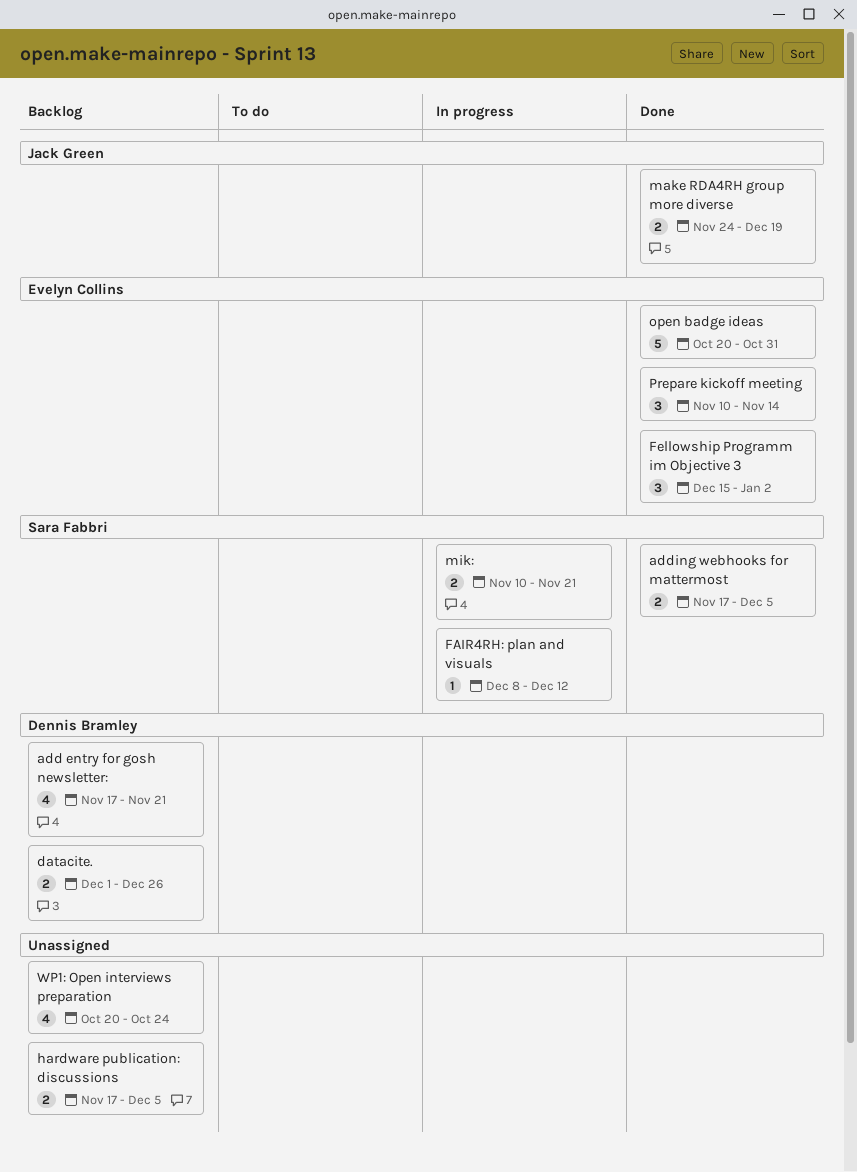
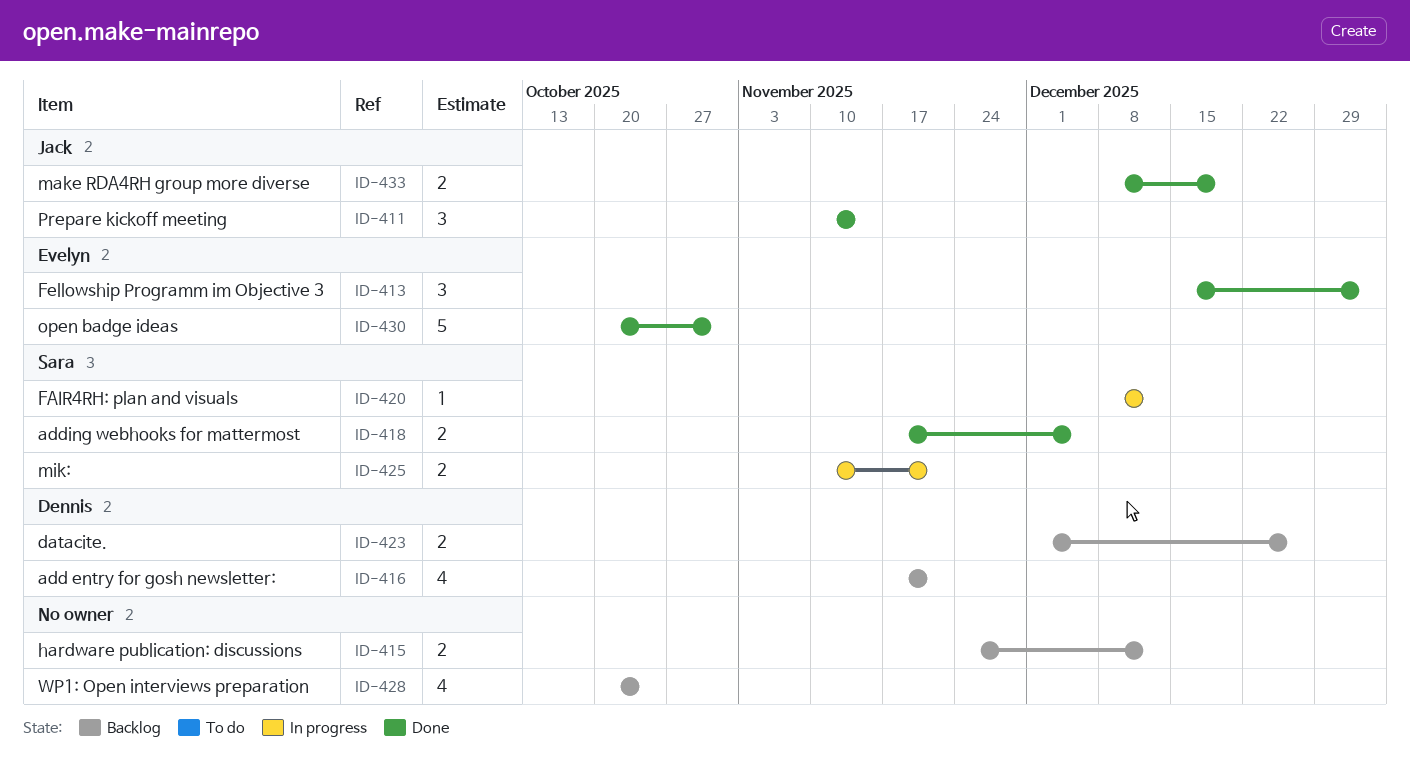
hardware publication: discussions, start: Nov 17 -> Nov 24
hardware publication: discussions, due: Dec 5 -> Dec 12
make RDA4RH group more diverse, start: Nov 24 -> Dec 8
Prepare kickoff meeting, owner: Evelyn Collins -> Jack Green

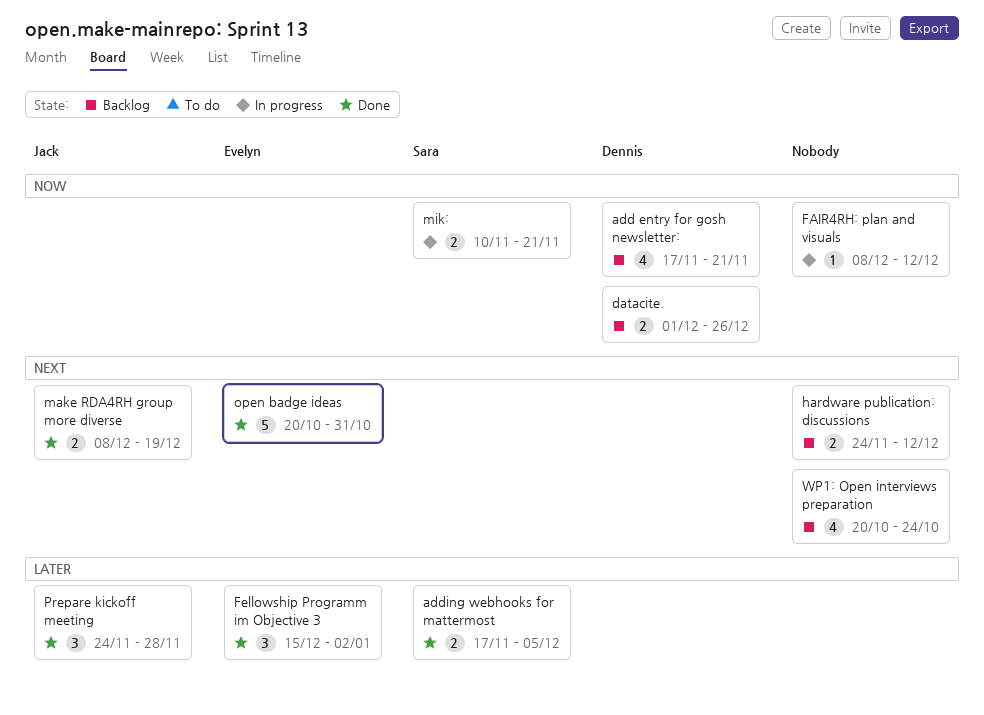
FAIR4RH: plan and visuals, owner: Sara -> none
Prepare kickoff meeting, start: Nov 10 -> Nov 24
Prepare kickoff meeting, due: Nov 14 -> Nov 28

